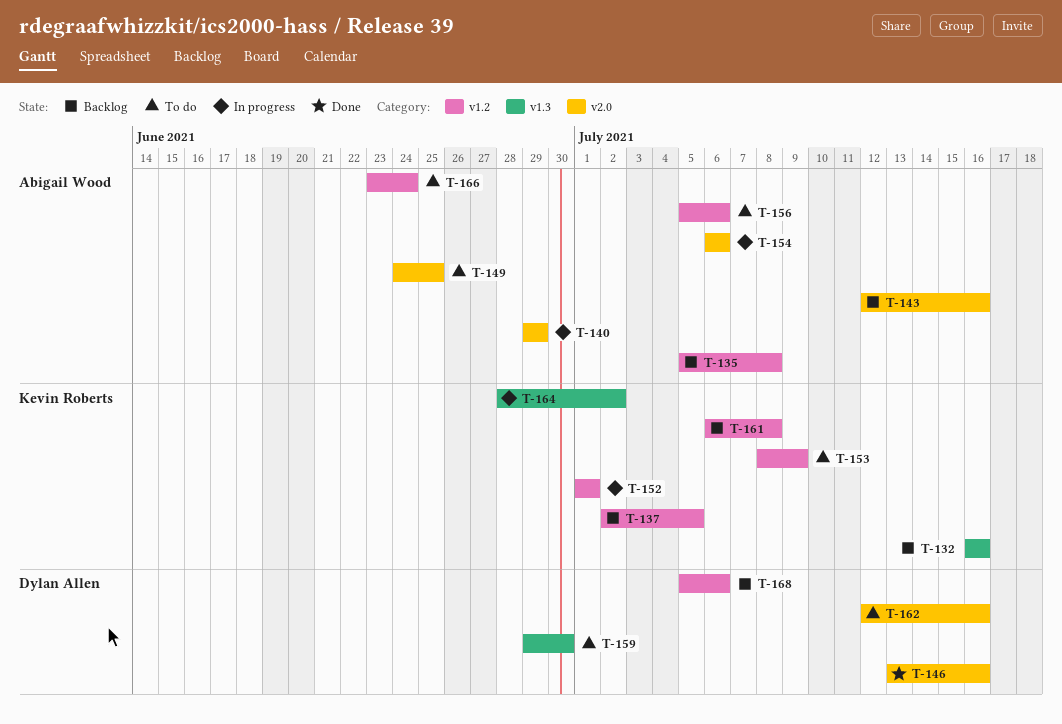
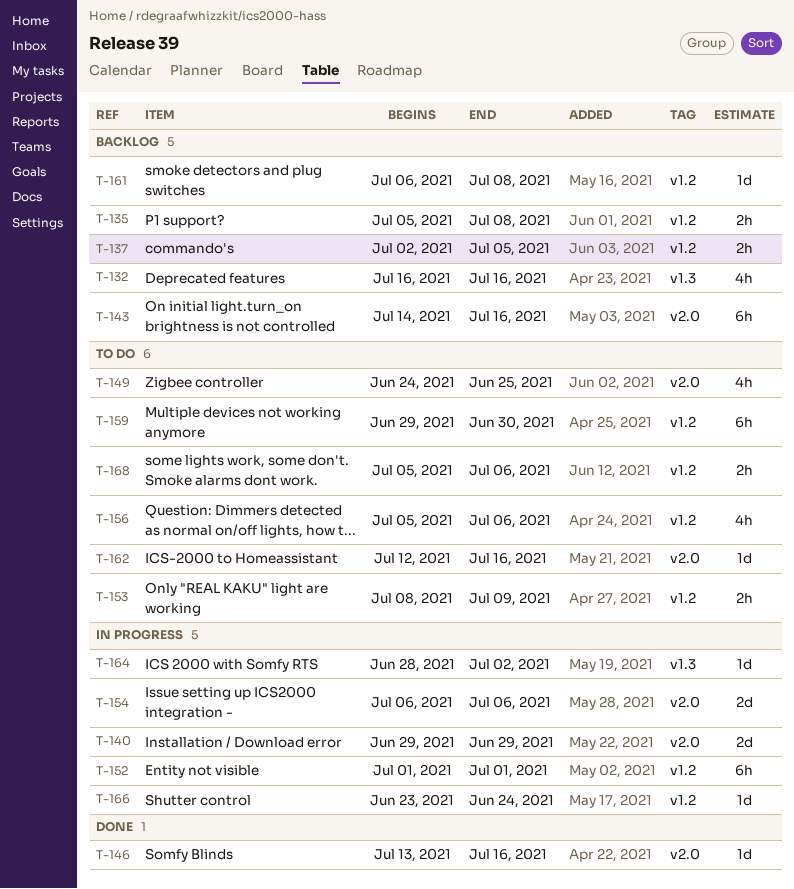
T-143, start: Jul 12 -> Jul 14
T-159, label: v1.3 -> v1.2
T-166, status: To do -> In progress
T-168, status: Backlog -> To do

